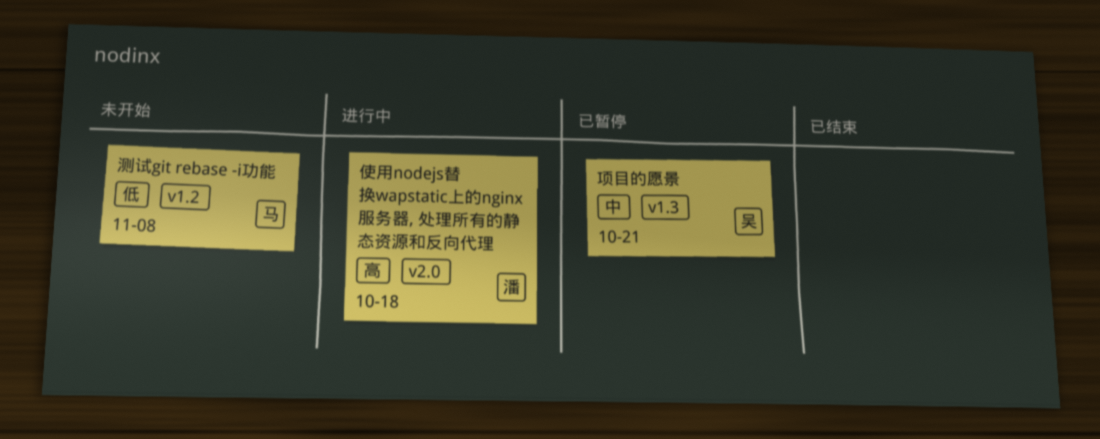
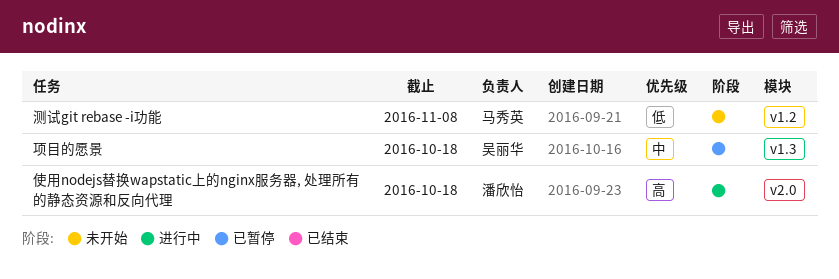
项目的愿景, due: Oct 21 -> Oct 18

